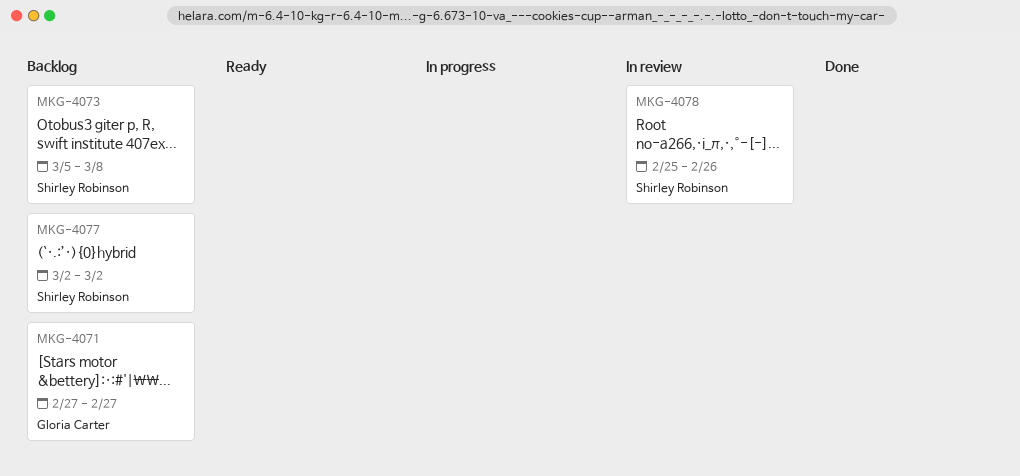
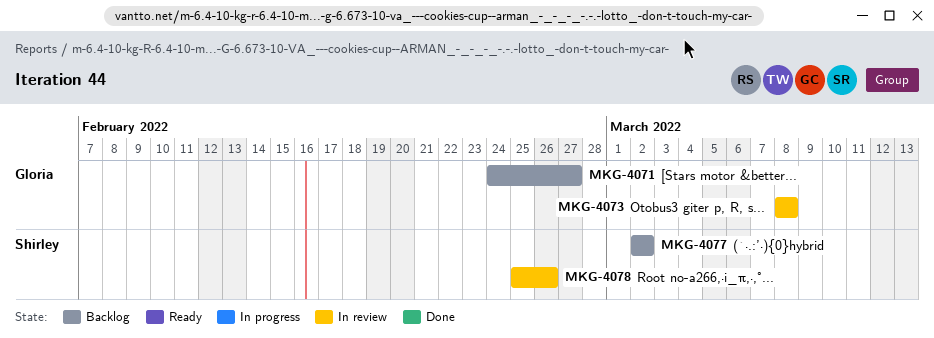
MKG-4071, start: Feb 27 -> Feb 24
MKG-4073, status: Backlog -> In review
MKG-4073, owner: Shirley Robinson -> Gloria Carter
MKG-4073, start: Mar 5 -> Mar 8

